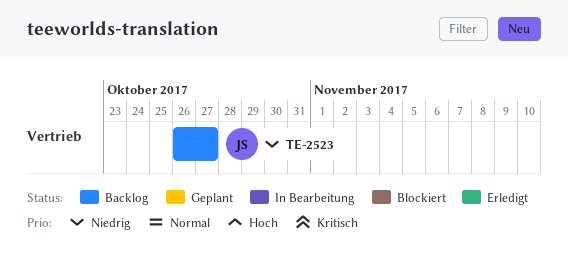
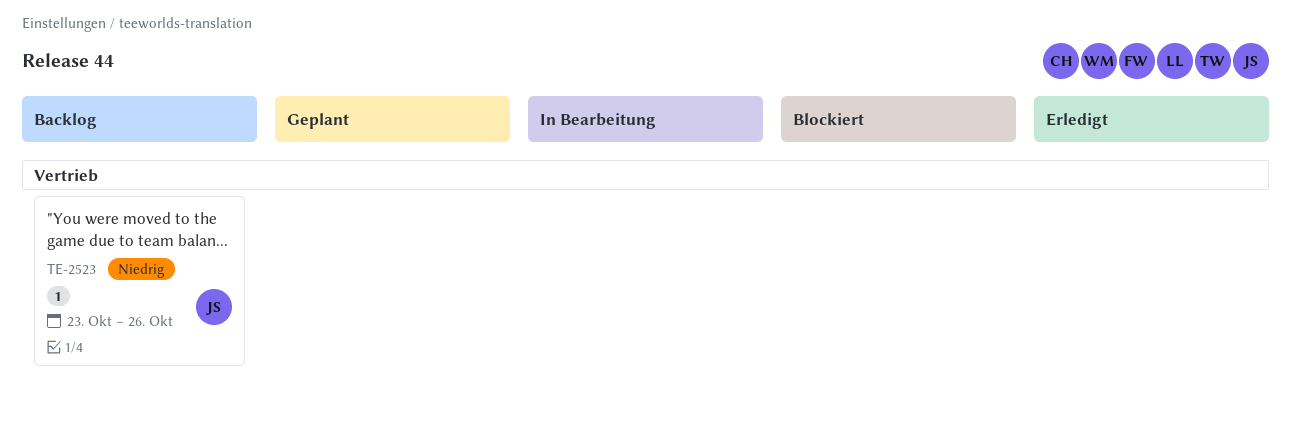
TE-2523, start: Oct 26 -> Oct 23
TE-2523, due: Oct 27 -> Oct 26

